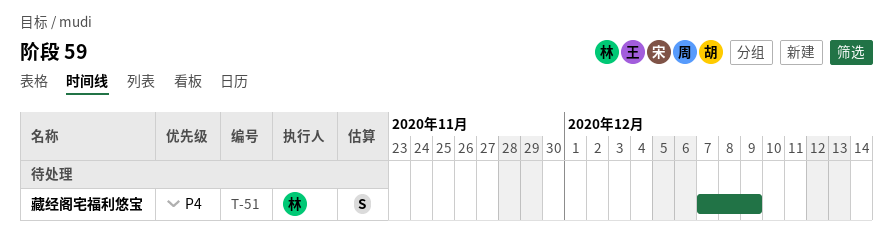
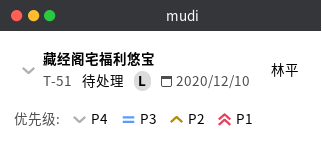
T-51, estimate: S -> L
T-51, due: Dec 9 -> Dec 10

